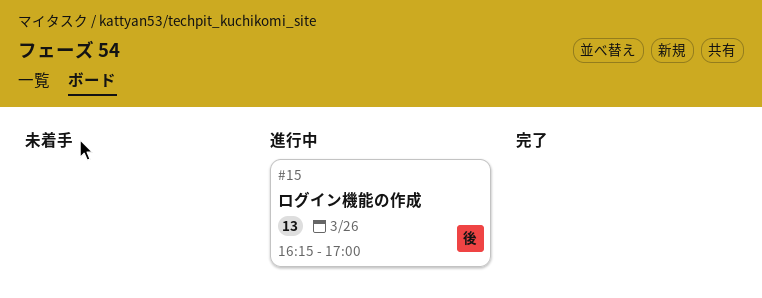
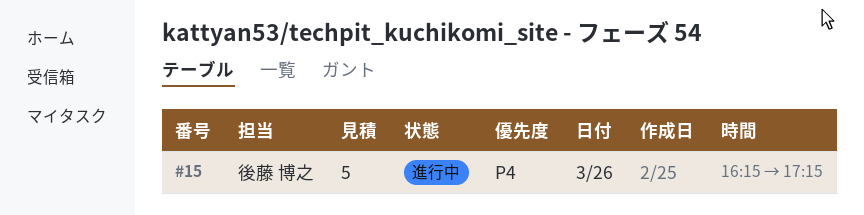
#15, estimate: 13 -> 5
#15, ends: 17:00 -> 17:15

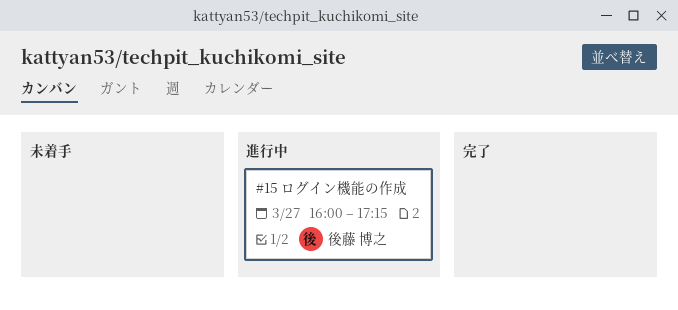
#15, day: Mar 26 -> Mar 27
#15, begins: 16:15 -> 16:00

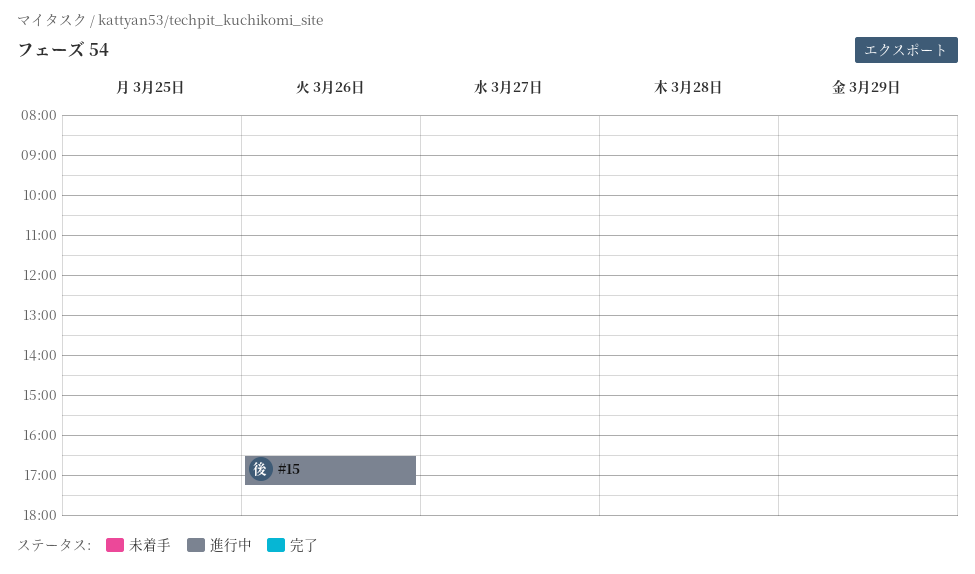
#15, day: Mar 27 -> Mar 26
#15, begins: 16:00 -> 16:30

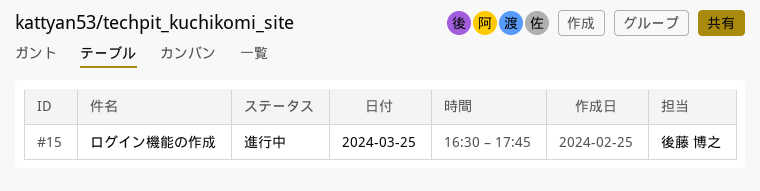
#15, day: Mar 26 -> Mar 25
#15, ends: 17:15 -> 17:45

